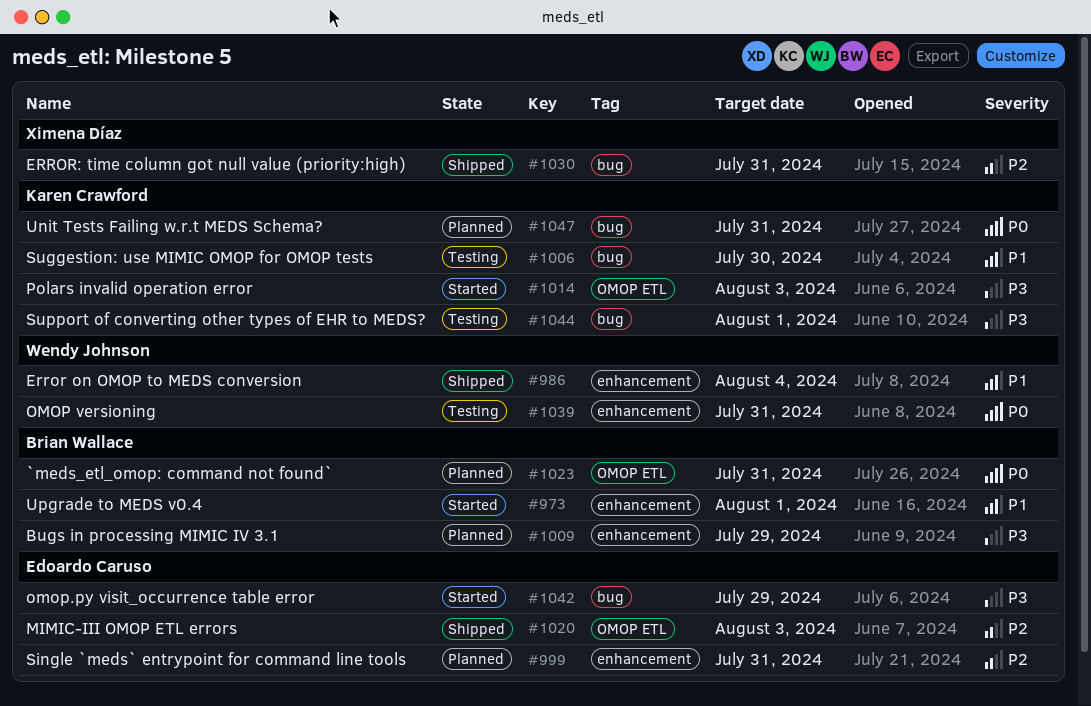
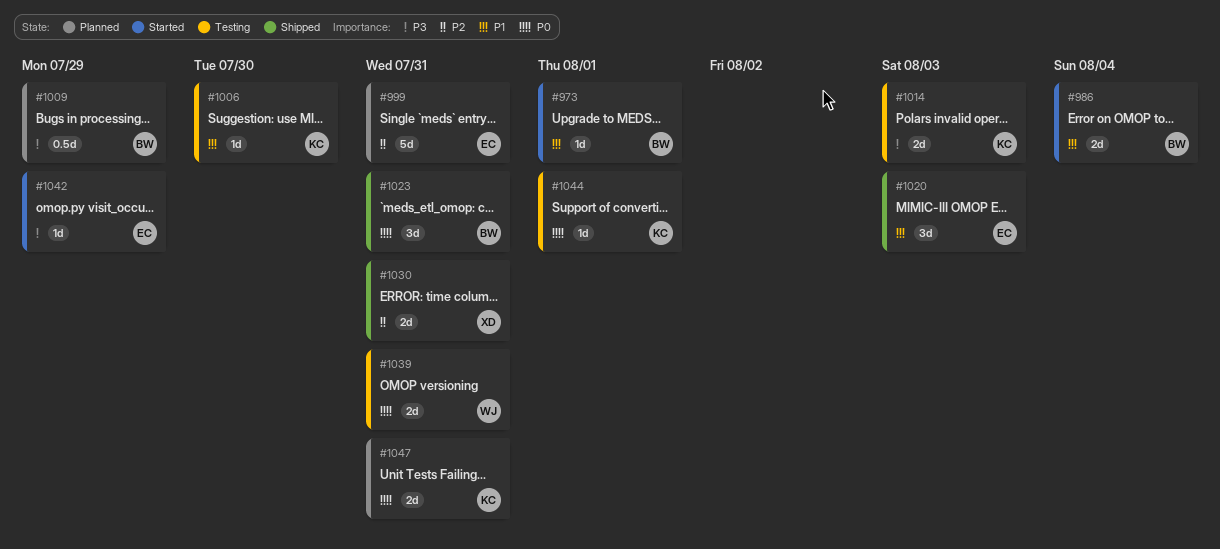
#986, status: Shipped -> Started
#986, owner: Wendy Johnson -> Brian Wallace
#1014, status: Started -> Testing
#1020, priority: P2 -> P1
#1023, status: Planned -> Shipped
#1044, priority: P3 -> P0

